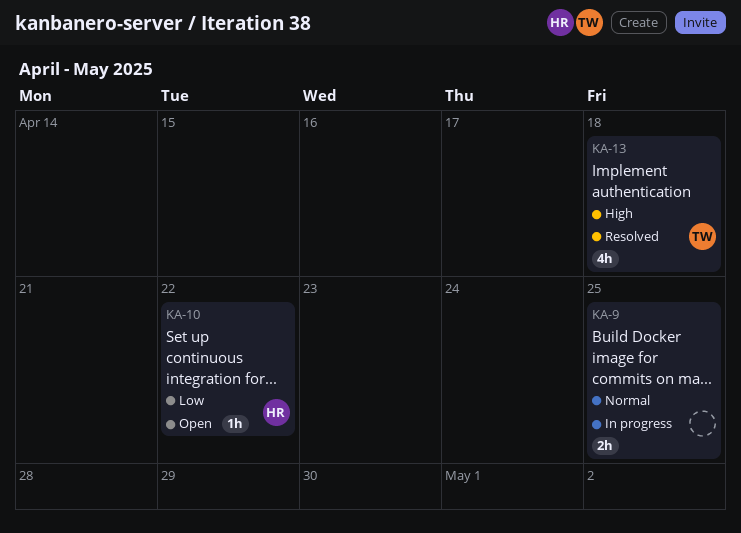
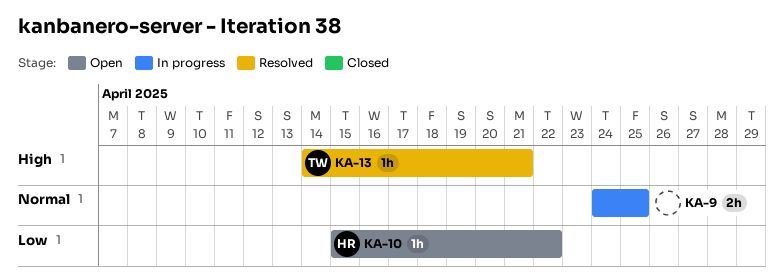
KA-13, estimate: 4h -> 1h
KA-13, due: Apr 18 -> Apr 21

